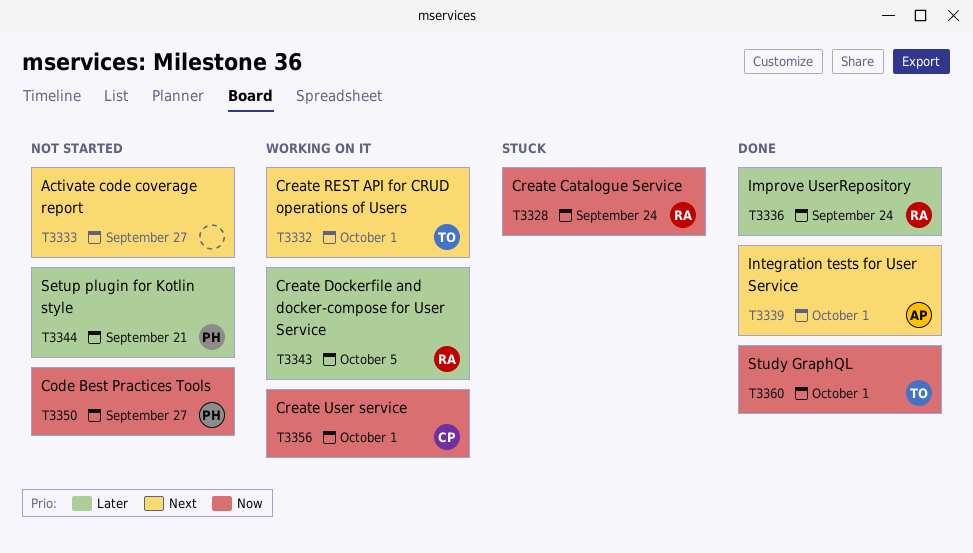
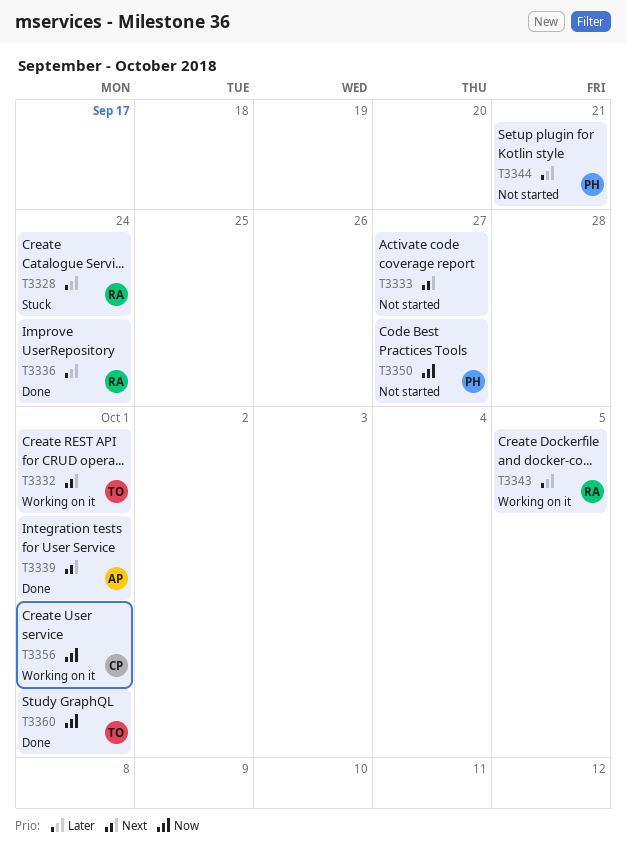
T3328, priority: Now -> Later

